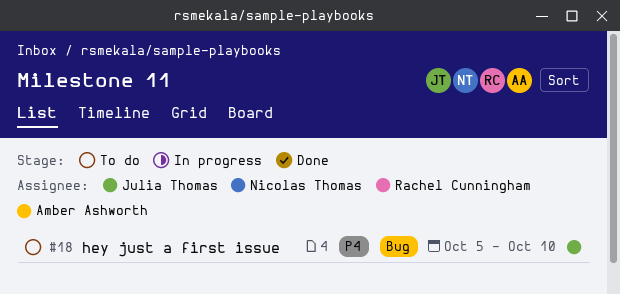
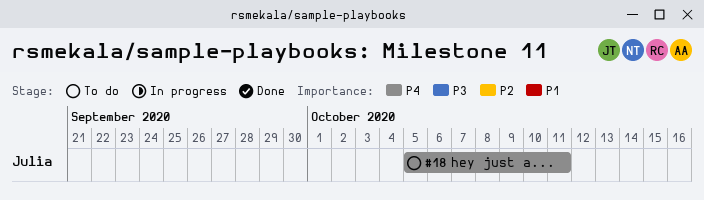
#18, due: Oct 10 -> Oct 11

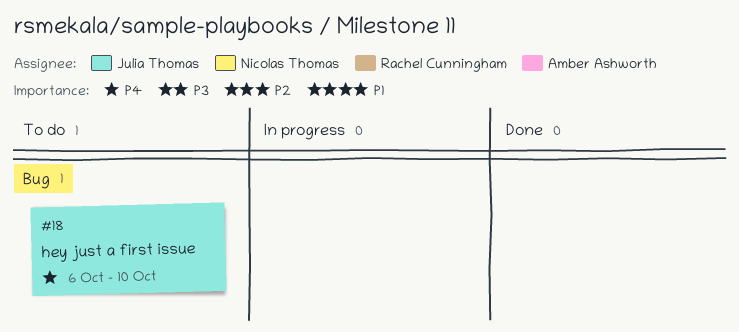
#18, start: Oct 5 -> Oct 6
#18, due: Oct 11 -> Oct 10

